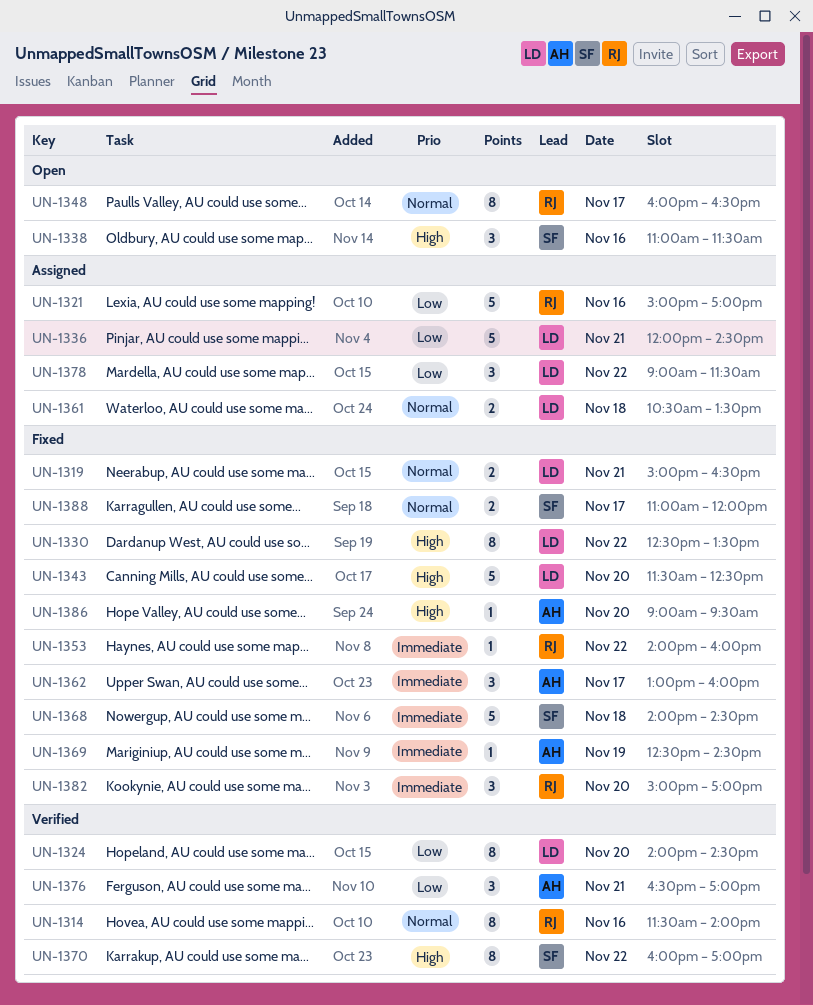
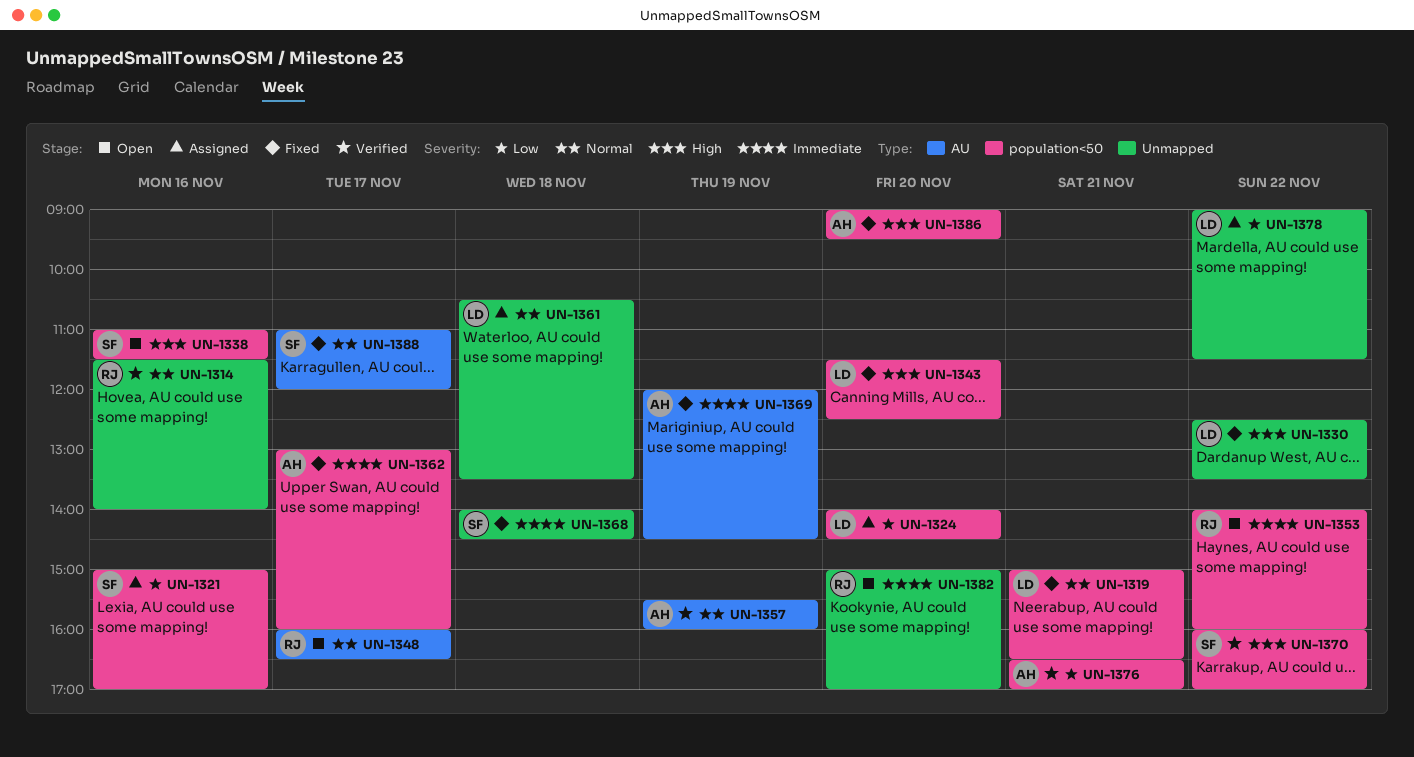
UN-1321, owner: RJ -> SF
UN-1324, status: Verified -> Assigned
UN-1336: present -> none
UN-1353, status: Fixed -> Open
UN-1357: none -> present
UN-1369, begins: 12:30 -> 12:00
UN-1382, status: Fixed -> Open

